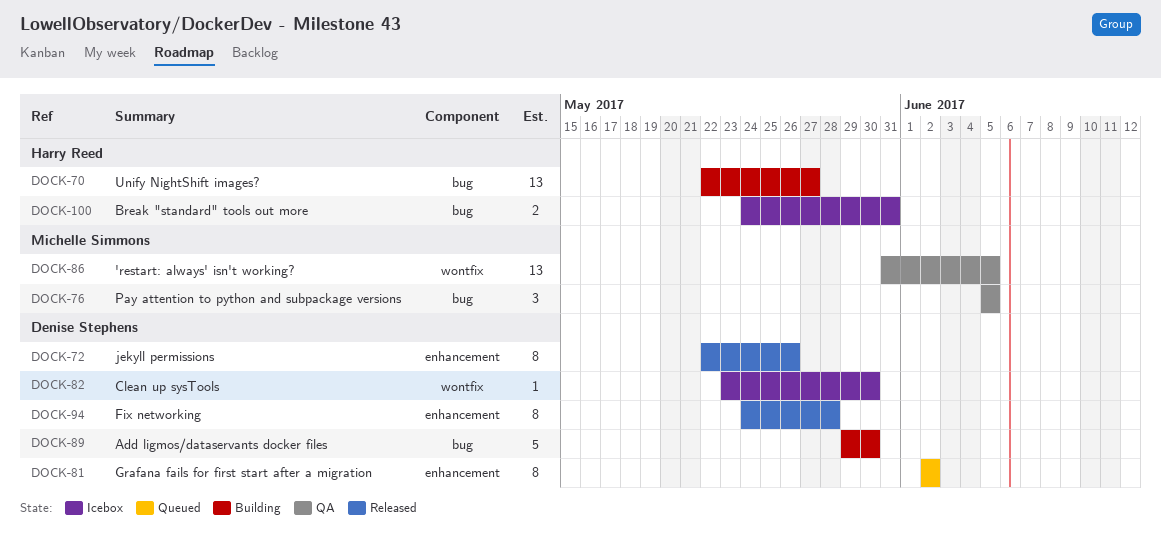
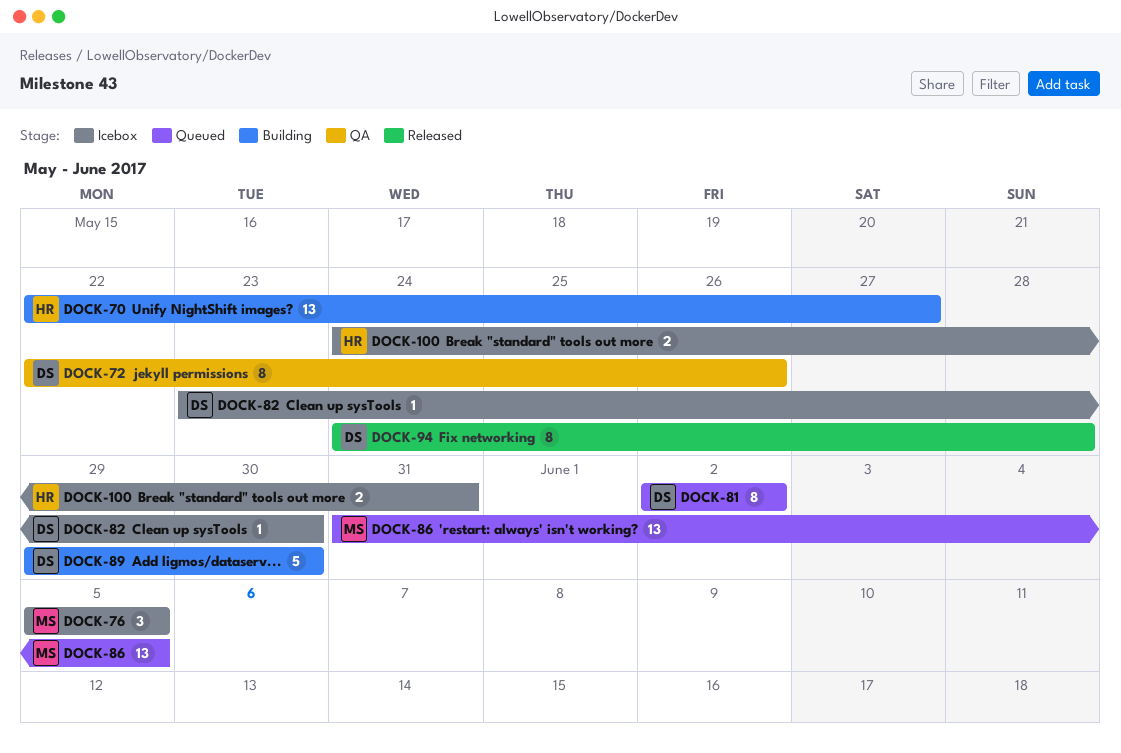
DOCK-72, status: Released -> QA
DOCK-76, status: QA -> Icebox
DOCK-86, status: QA -> Queued

